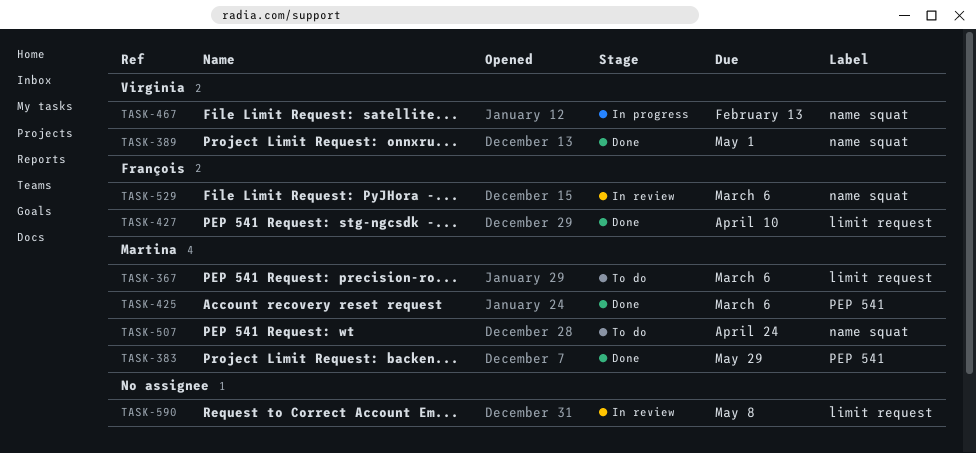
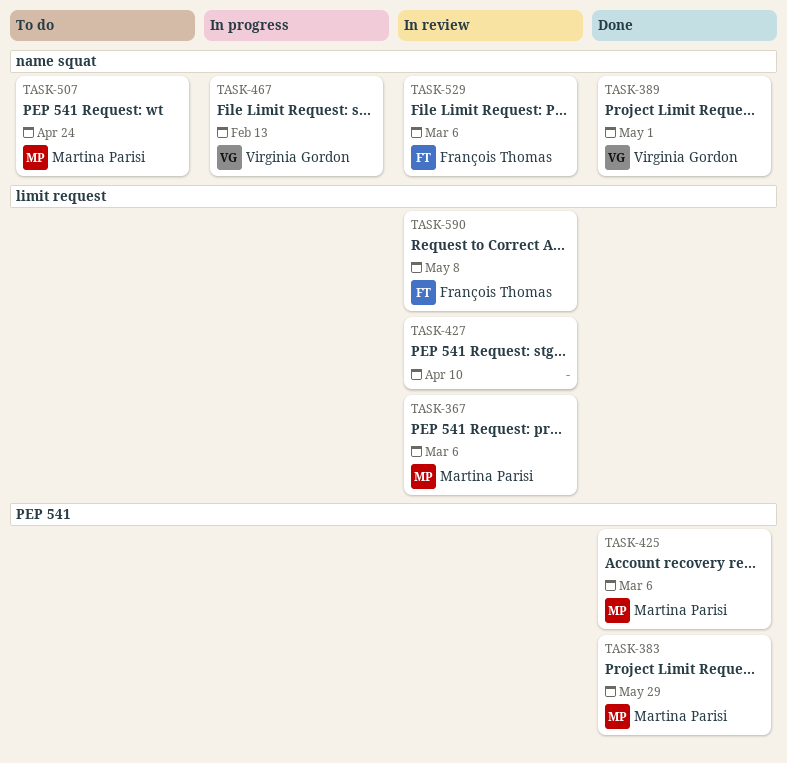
TASK-367, status: To do -> In review
TASK-427, status: Done -> In review
TASK-427, owner: François Thomas -> none
TASK-590, owner: none -> François Thomas

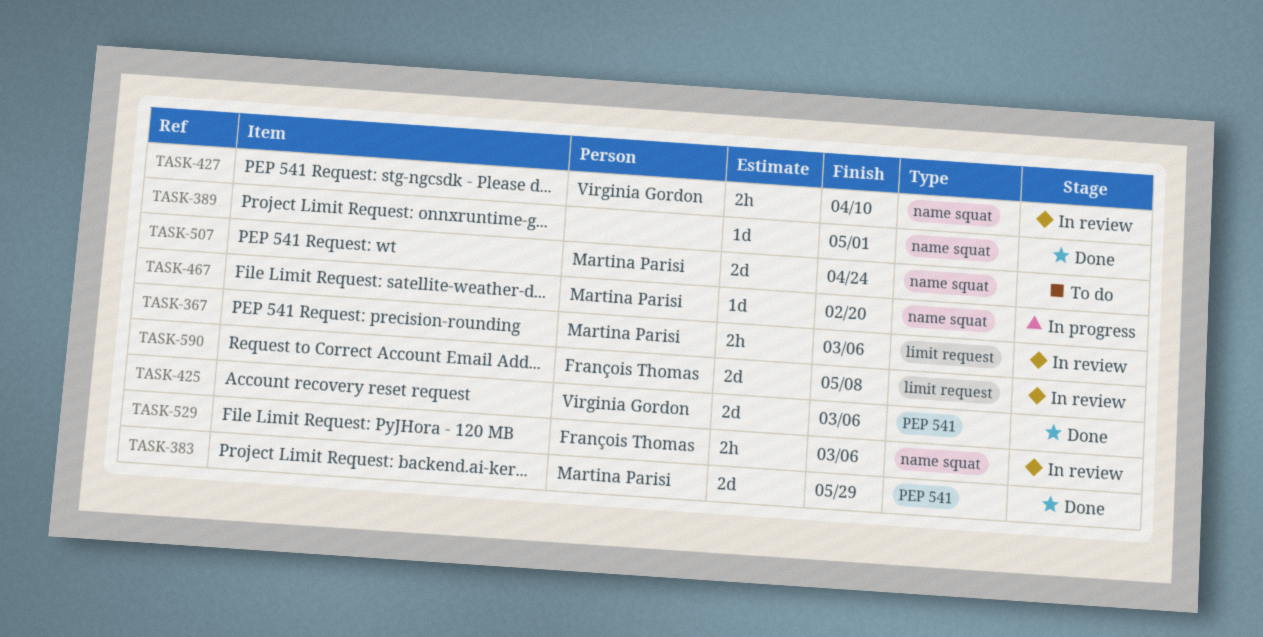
TASK-389, owner: Virginia Gordon -> none
TASK-425, owner: Martina Parisi -> Virginia Gordon
TASK-427, owner: none -> Virginia Gordon
TASK-427, label: limit request -> name squat
TASK-467, owner: Virginia Gordon -> Martina Parisi
TASK-467, due: Feb 13 -> Feb 20

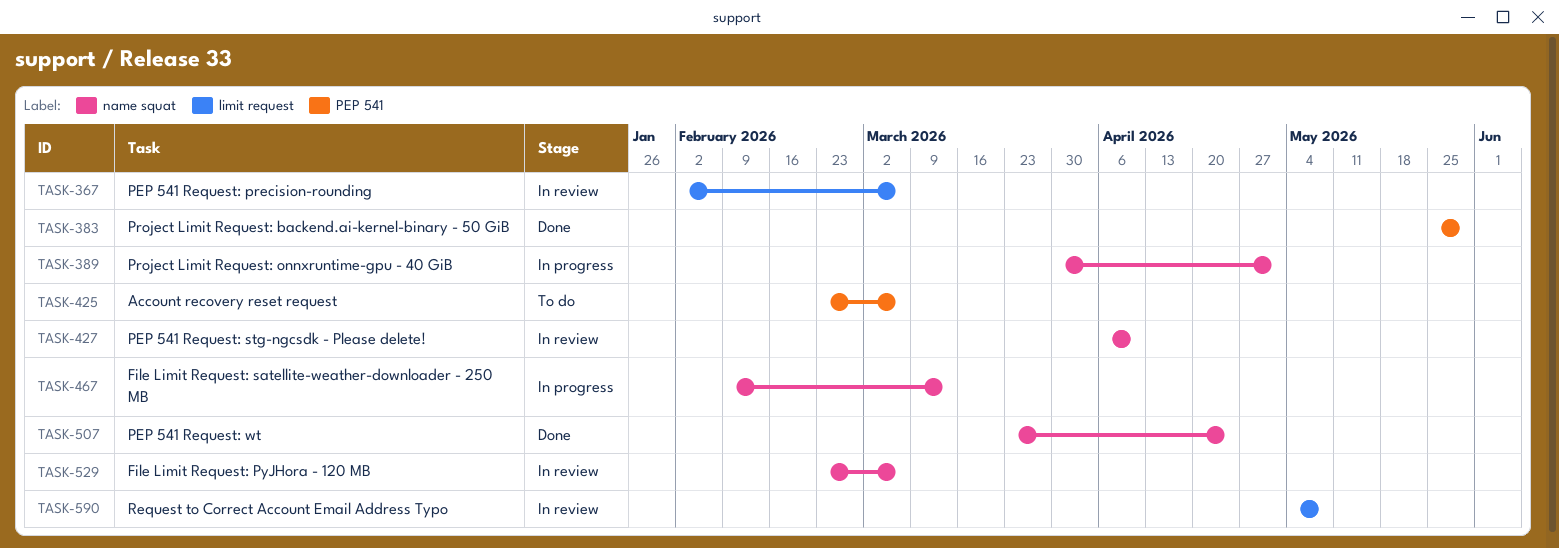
TASK-389, status: Done -> In progress
TASK-425, status: Done -> To do
TASK-467, due: Feb 20 -> Mar 13
TASK-507, status: To do -> Done

